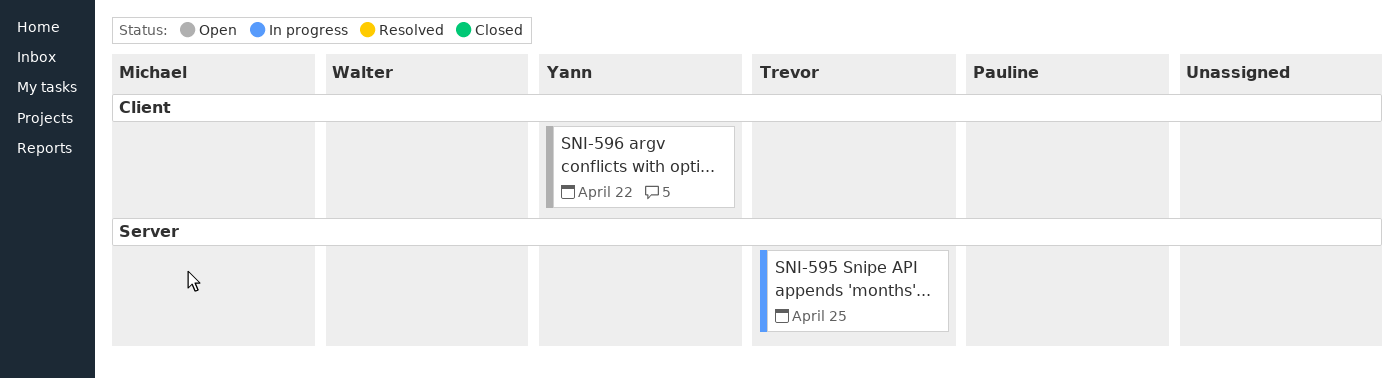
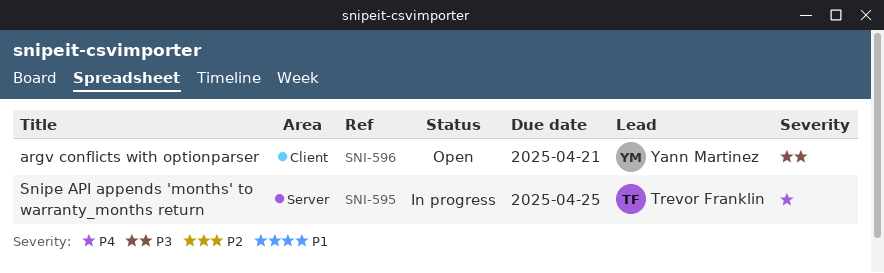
SNI-596, due: Apr 22 -> Apr 21

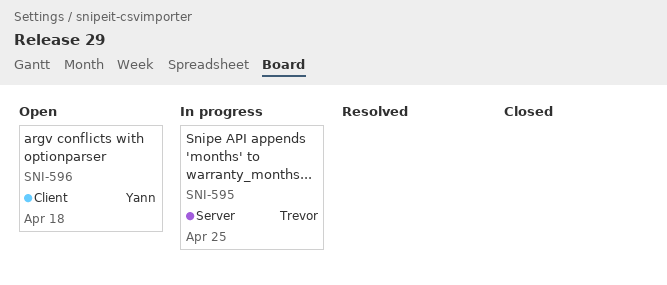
SNI-596, due: Apr 21 -> Apr 18

